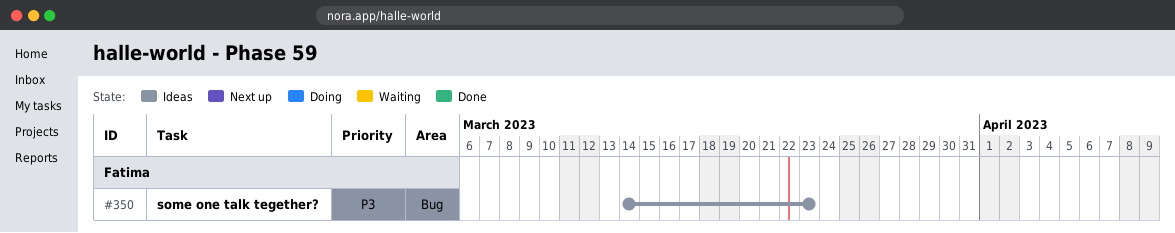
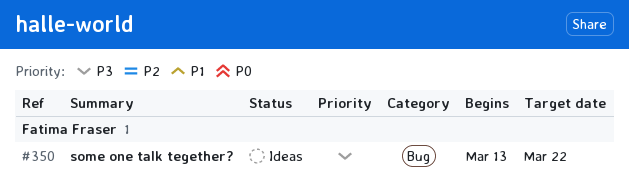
#350, start: Mar 14 -> Mar 13
#350, due: Mar 23 -> Mar 22

